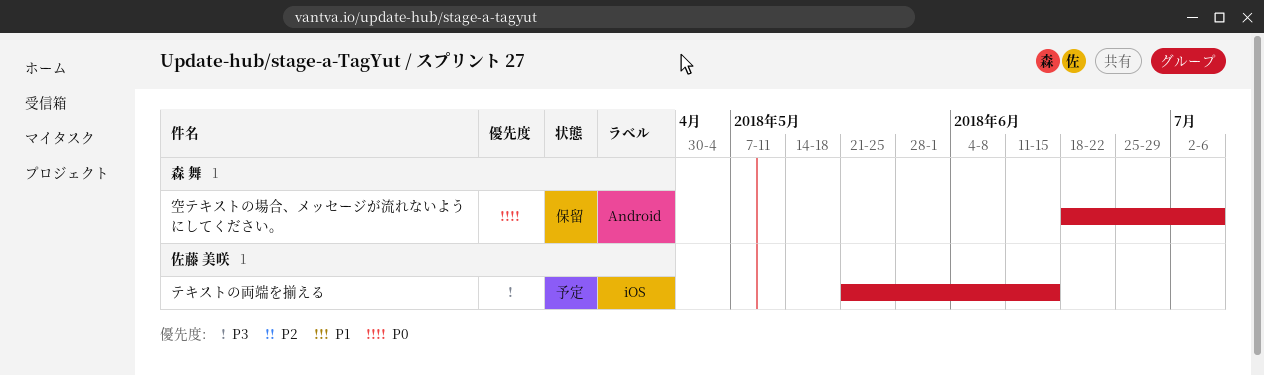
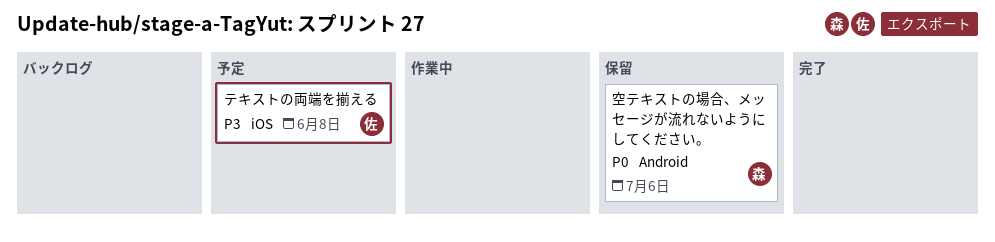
テキストの両端を揃える, due: Jun 15 -> Jun 8

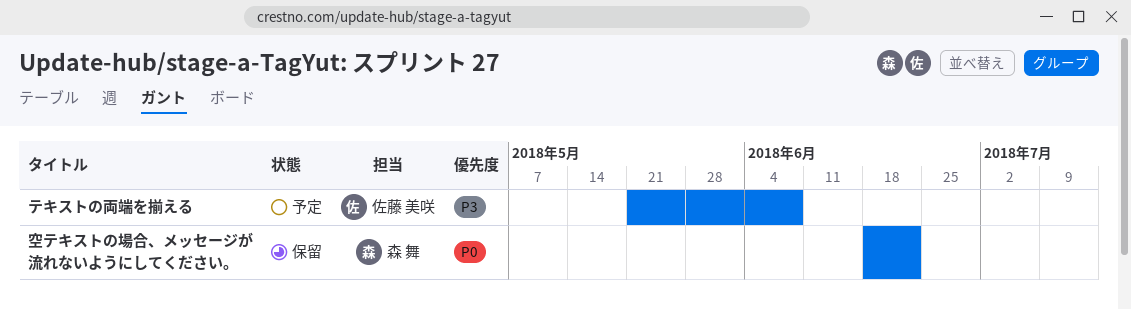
空テキストの場合、メッセージが流れないようにしてください。, due: Jul 6 -> Jun 22

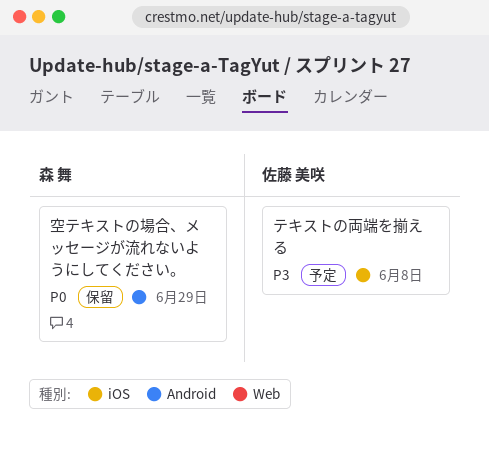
空テキストの場合、メッセージが流れないようにしてください。, due: Jun 22 -> Jun 29

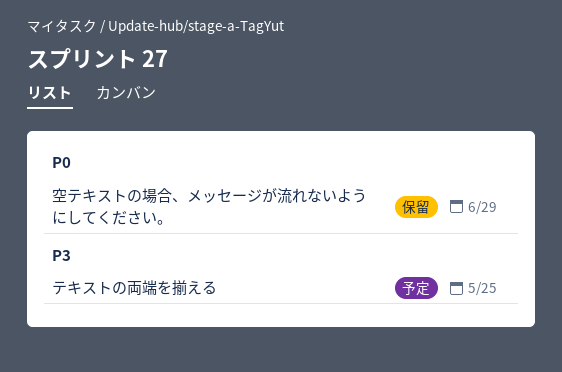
テキストの両端を揃える, due: Jun 8 -> May 25

